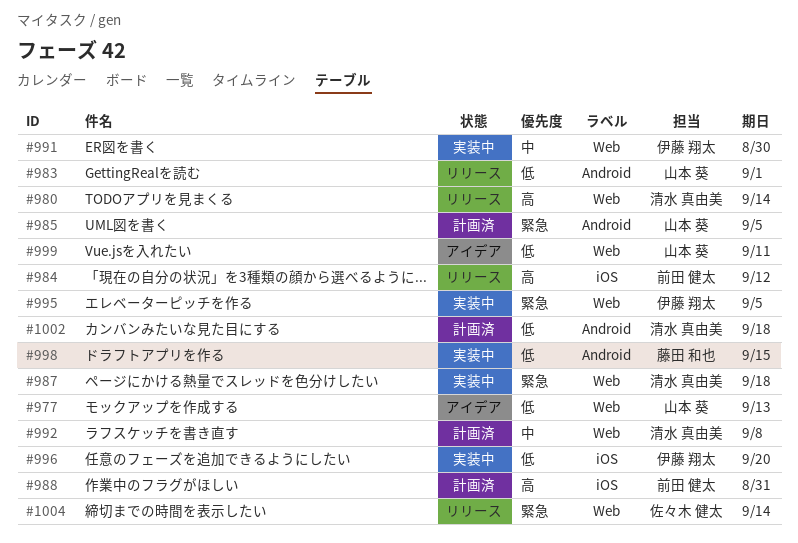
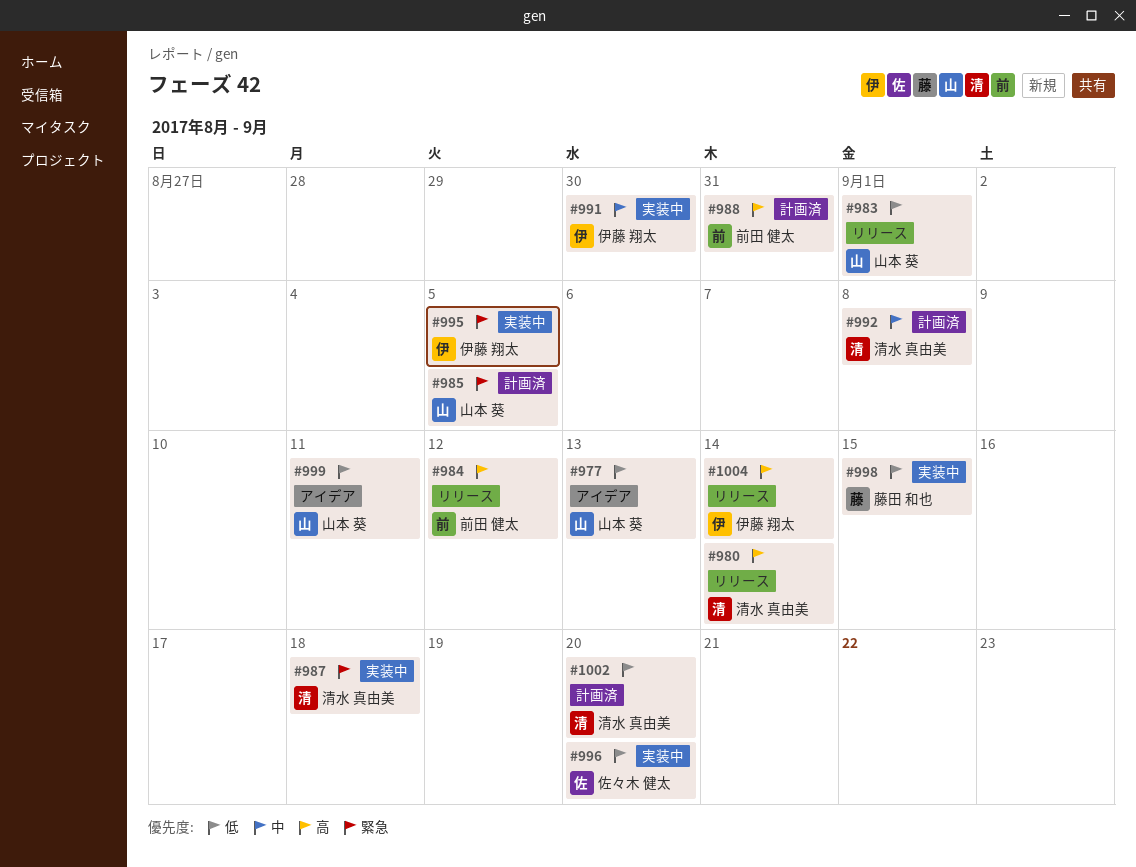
#996, owner: 伊藤 翔太 -> 佐々木 健太
#1002, due: Sep 18 -> Sep 20
#1004, owner: 佐々木 健太 -> 伊藤 翔太
#1004, priority: 緊急 -> 高

